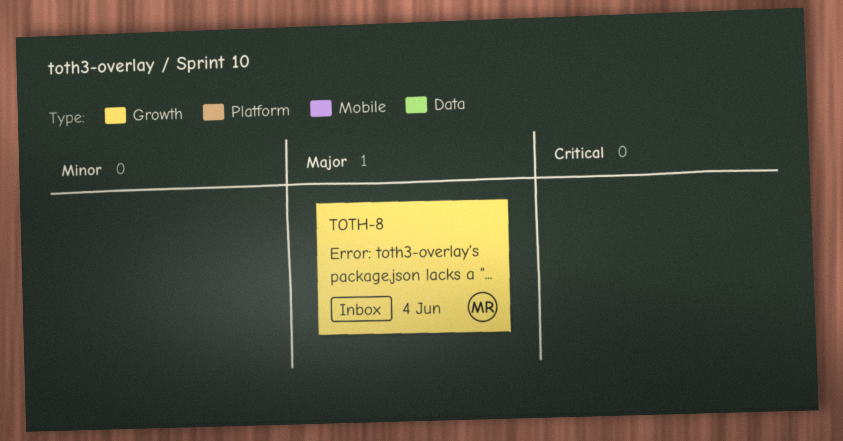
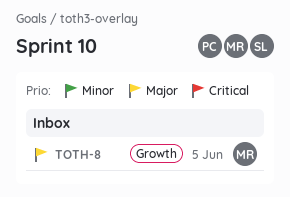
TOTH-8, due: Jun 4 -> Jun 5

